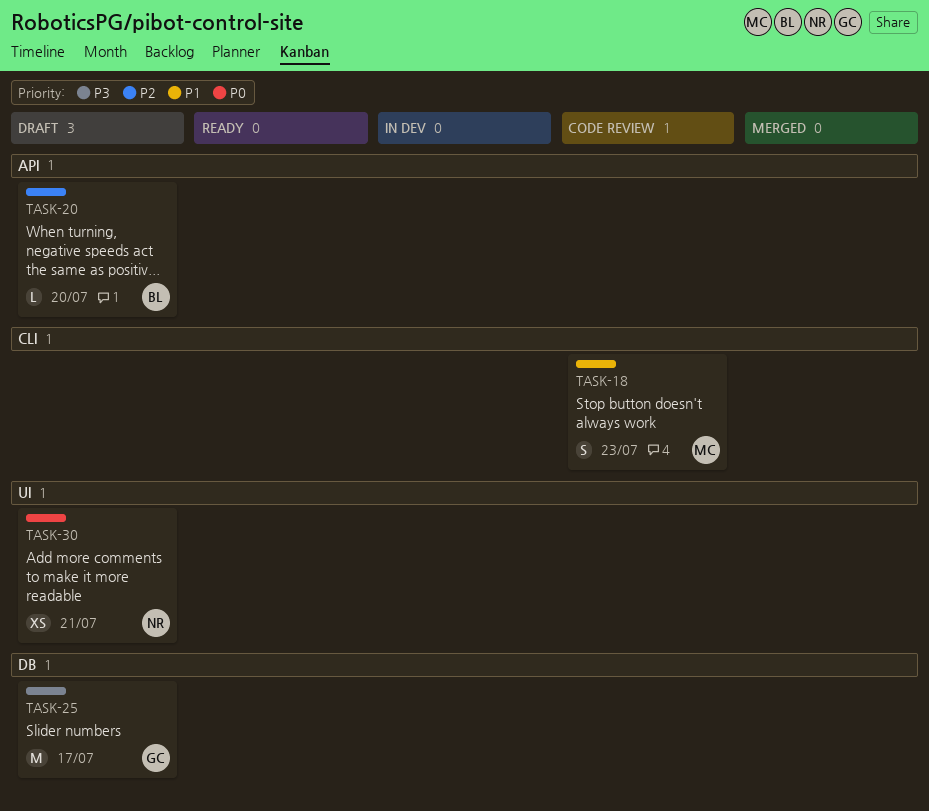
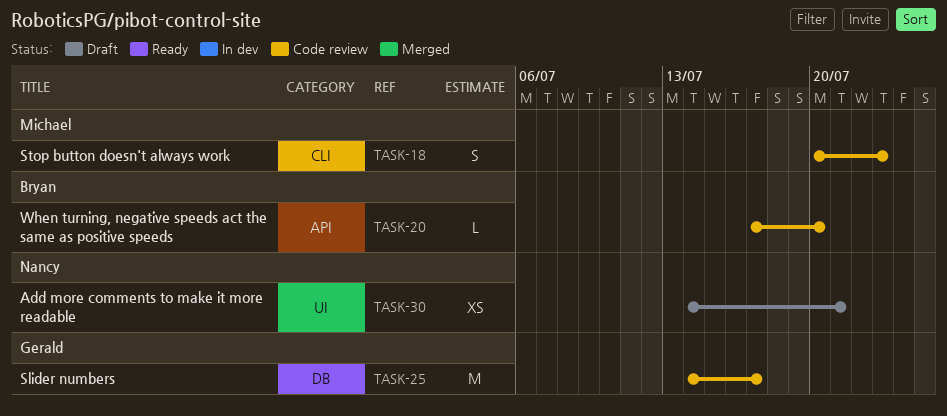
TASK-20, status: Draft -> Code review
TASK-25, status: Draft -> Code review

